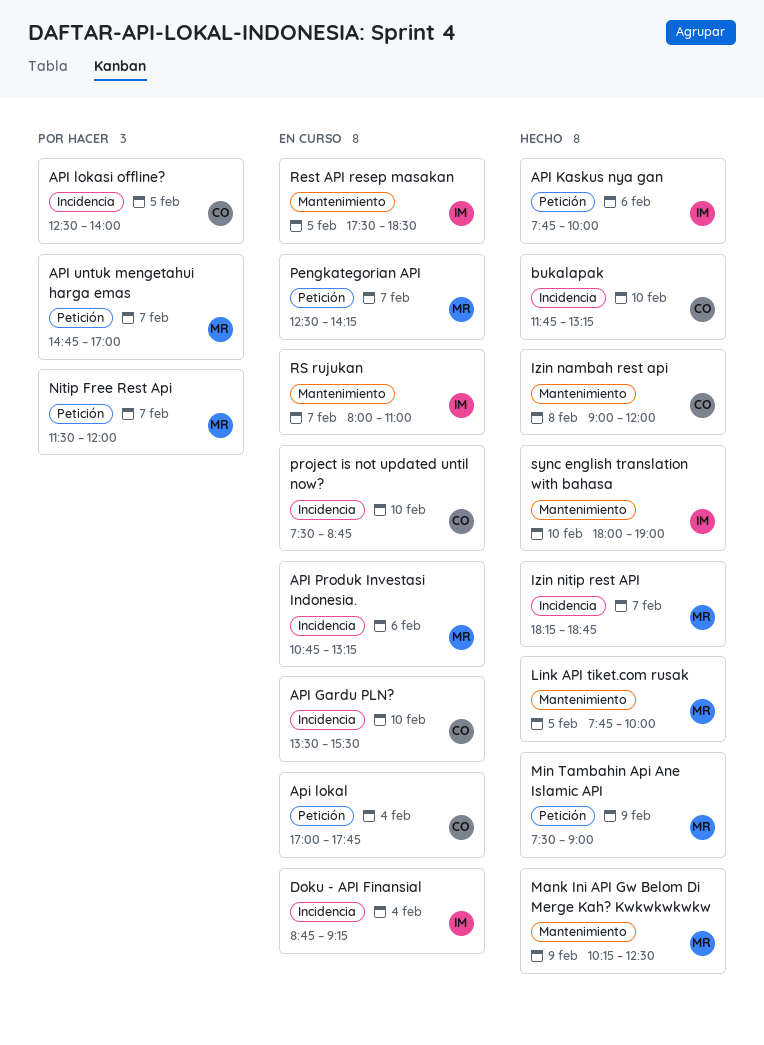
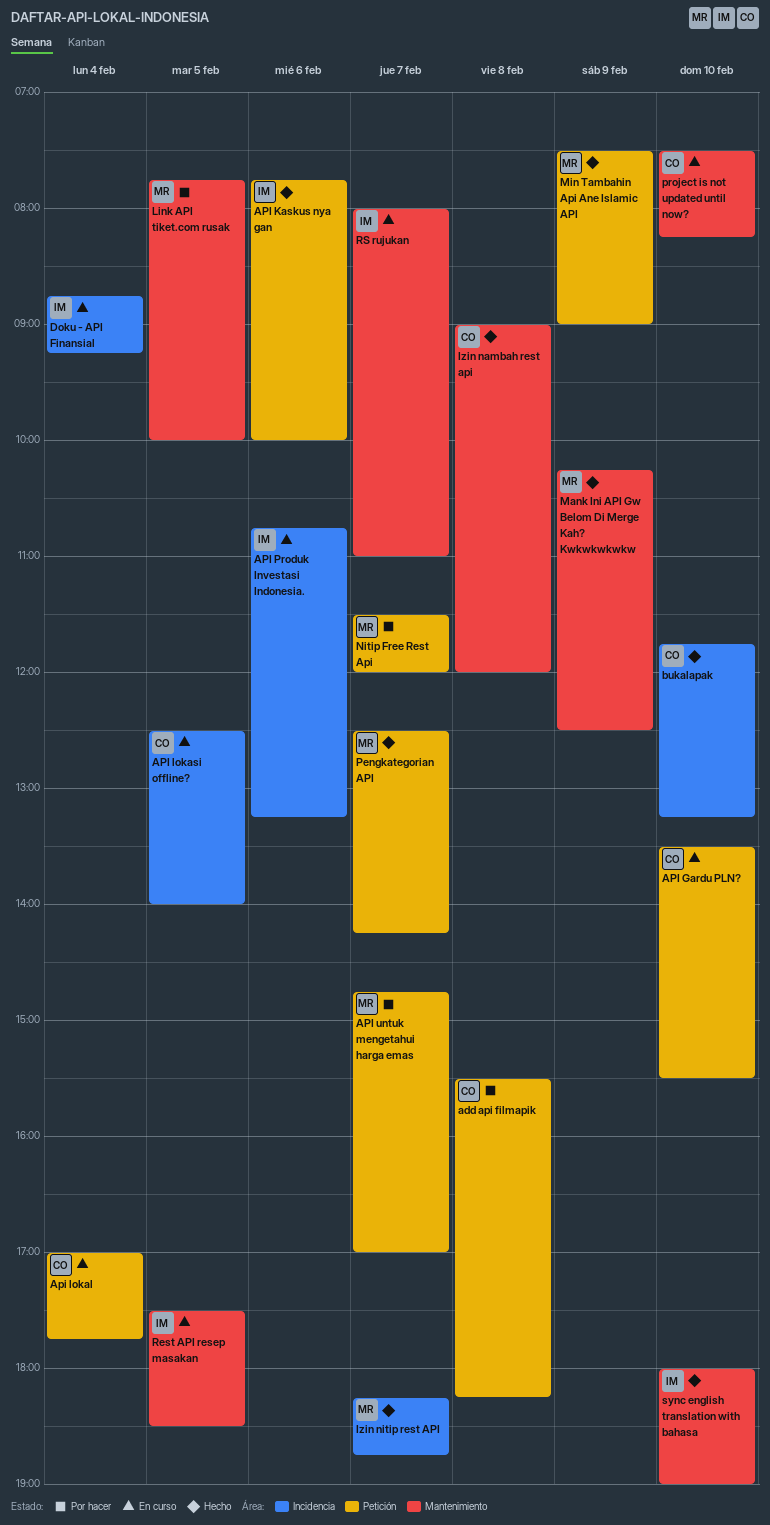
add api filmapik: none -> present
API Gardu PLN?, label: Incidencia -> Petición
API lokasi offline?, status: Por hacer -> En curso
API Produk Investasi Indonesia., owner: MR -> IM
Link API tiket.com rusak, status: Hecho -> Por hacer
Pengkategorian API, status: En curso -> Hecho
project is not updated until now?, label: Incidencia -> Mantenimiento
project is not updated until now?, ends: 08:45 -> 08:15

